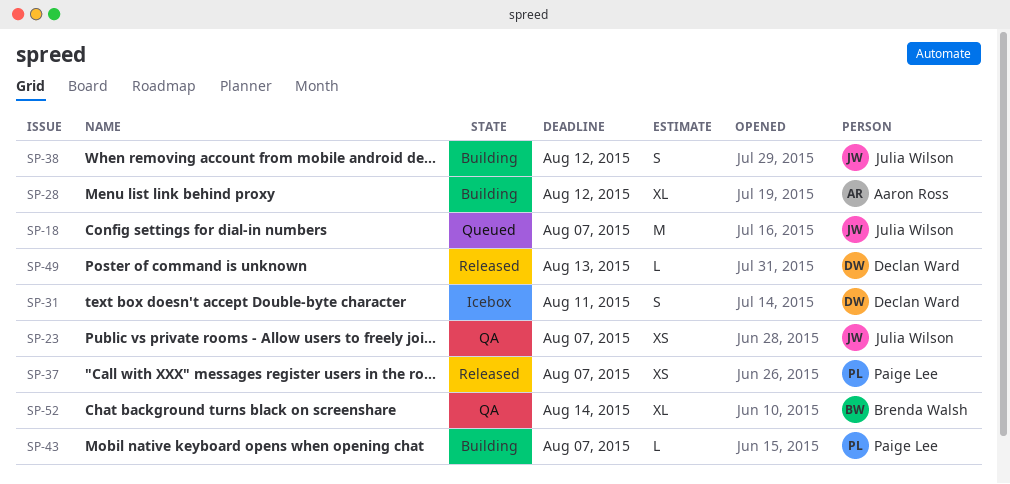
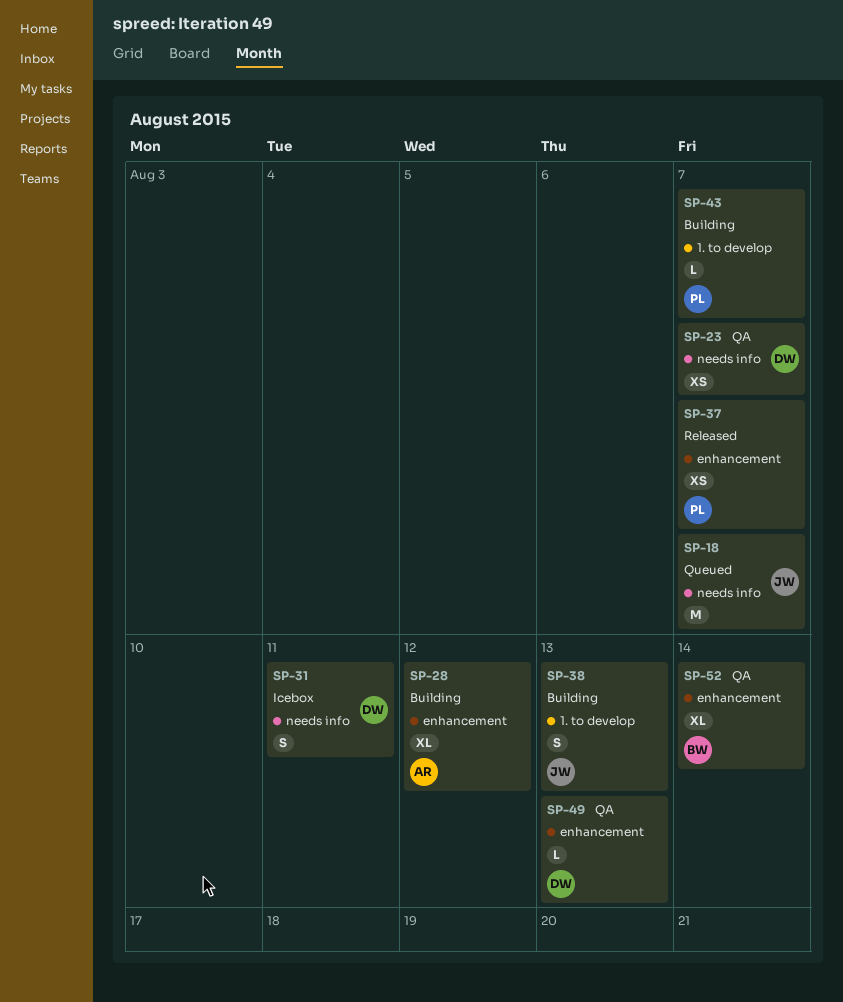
SP-23, owner: Julia Wilson -> Declan Ward
SP-38, due: Aug 12 -> Aug 13
SP-49, status: Released -> QA

